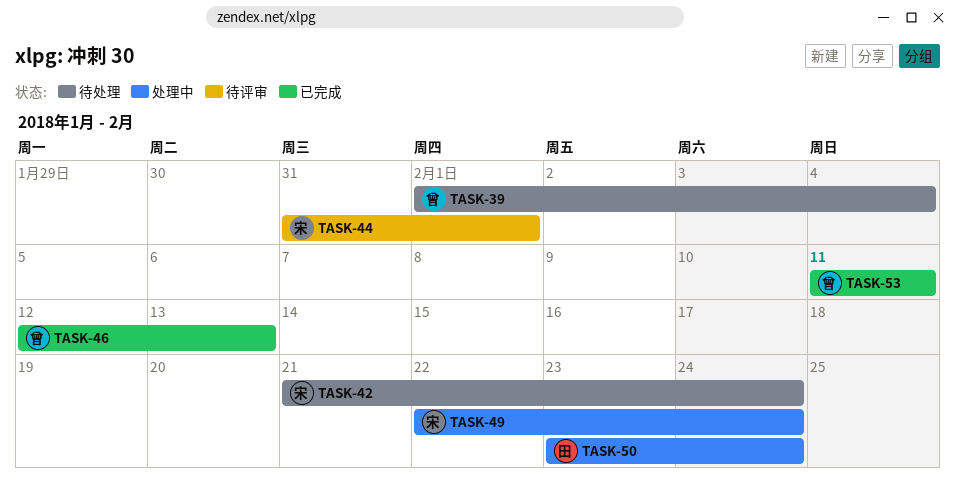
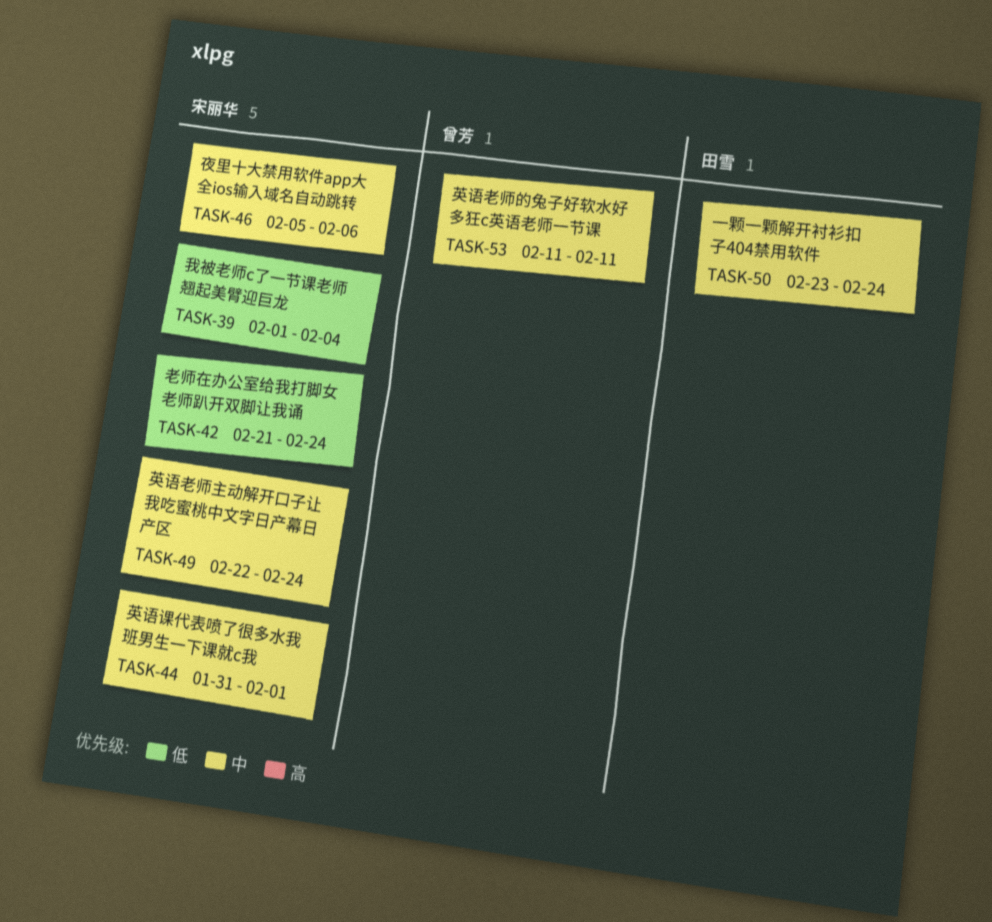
TASK-39, owner: 曾芳 -> 宋丽华
TASK-46, owner: 曾芳 -> 宋丽华
TASK-46, start: Feb 12 -> Feb 5
TASK-46, due: Feb 13 -> Feb 6

